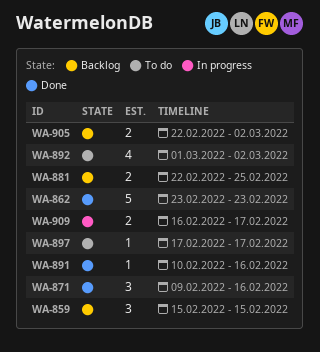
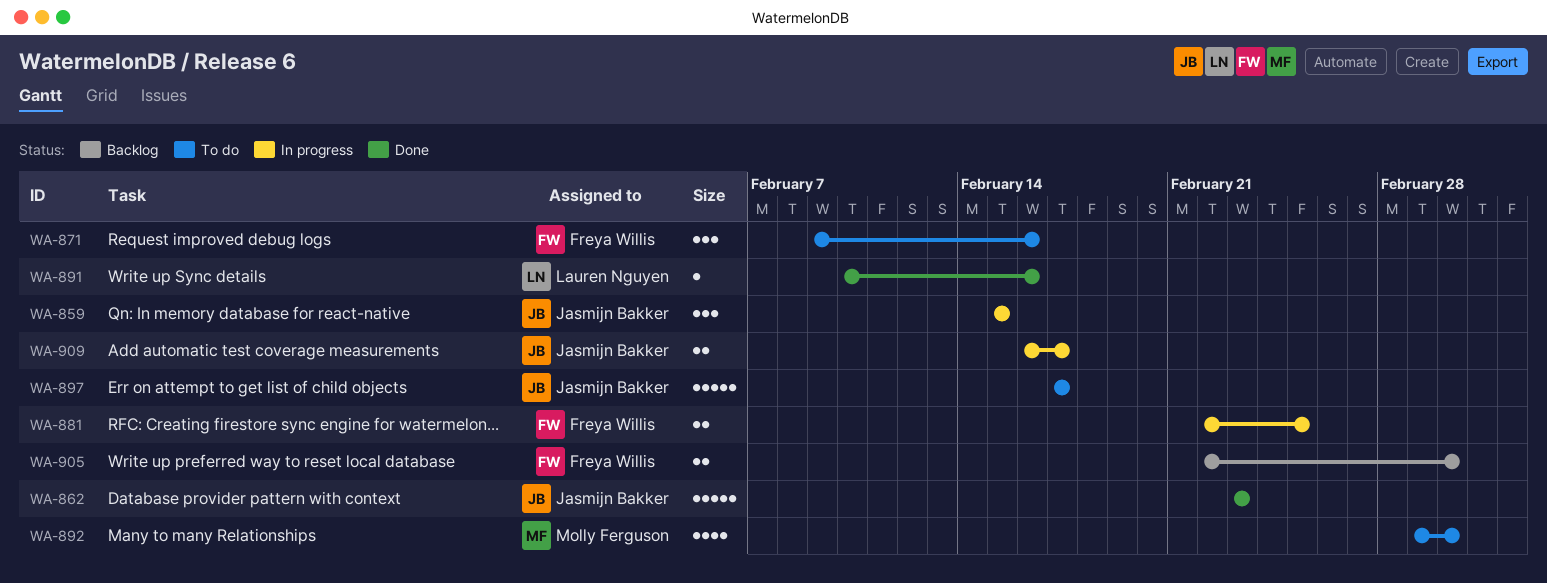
WA-859, status: Backlog -> In progress
WA-871, status: Done -> To do
WA-881, status: Backlog -> In progress
WA-897, estimate: 1 -> 5

